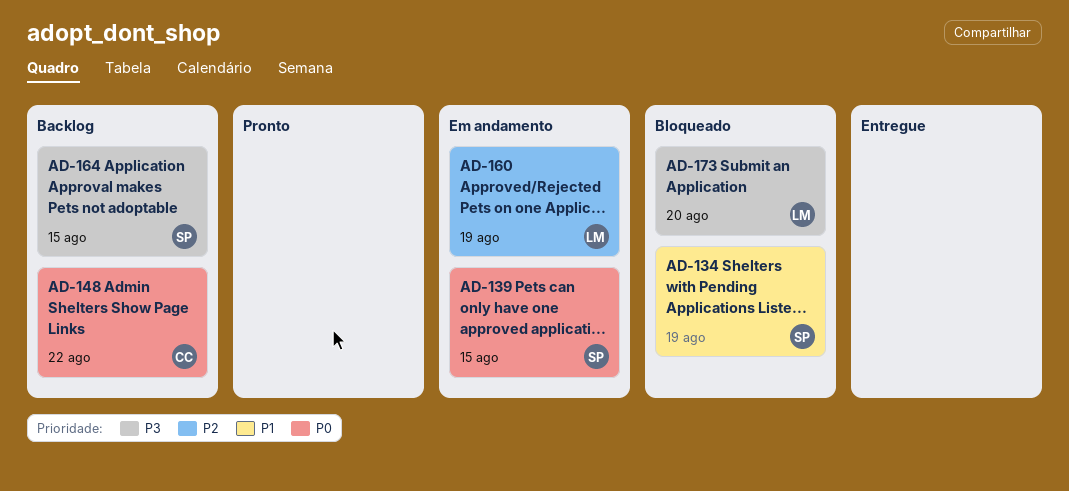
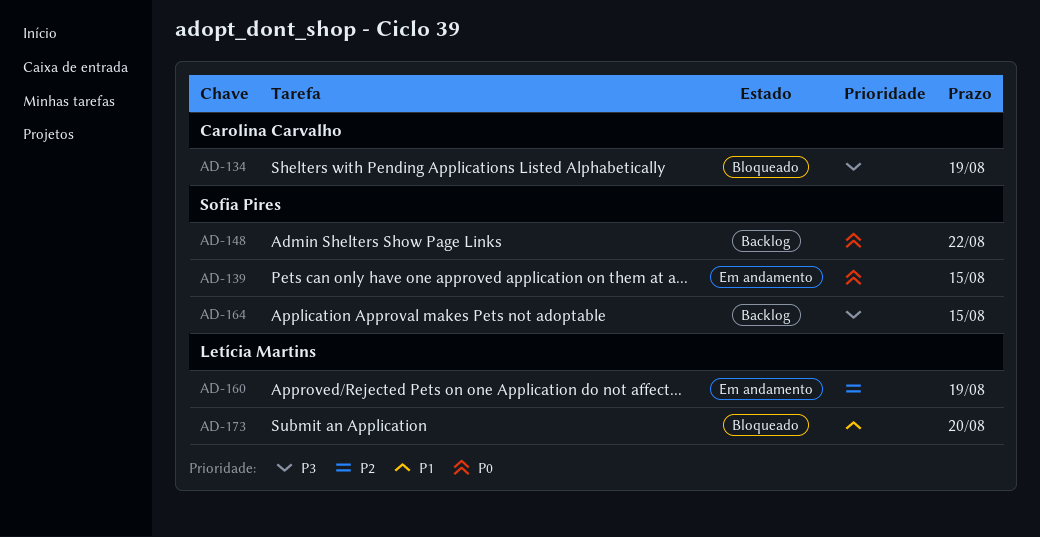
AD-134, owner: Sofia Pires -> Carolina Carvalho
AD-134, priority: P1 -> P3
AD-148, owner: Carolina Carvalho -> Sofia Pires
AD-173, priority: P3 -> P1

